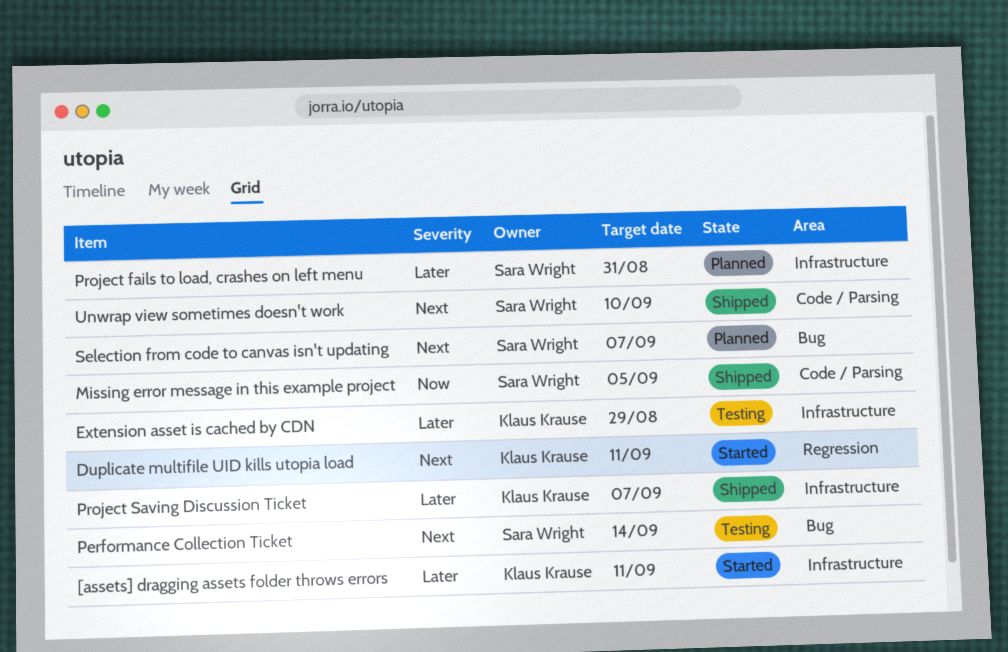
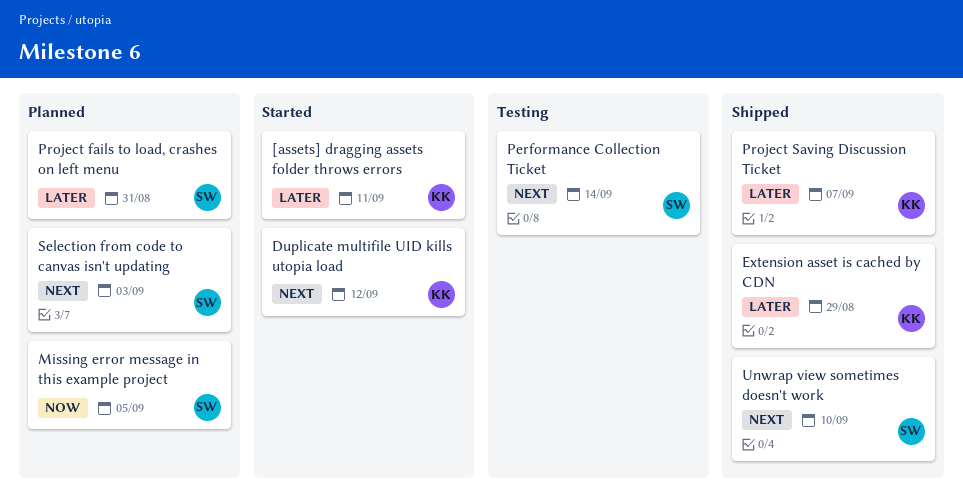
Duplicate multifile UID kills utopia load, due: Sep 11 -> Sep 12
Extension asset is cached by CDN, status: Testing -> Shipped
Missing error message in this example project, status: Shipped -> Planned
Selection from code to canvas isn't updating, due: Sep 7 -> Sep 3

